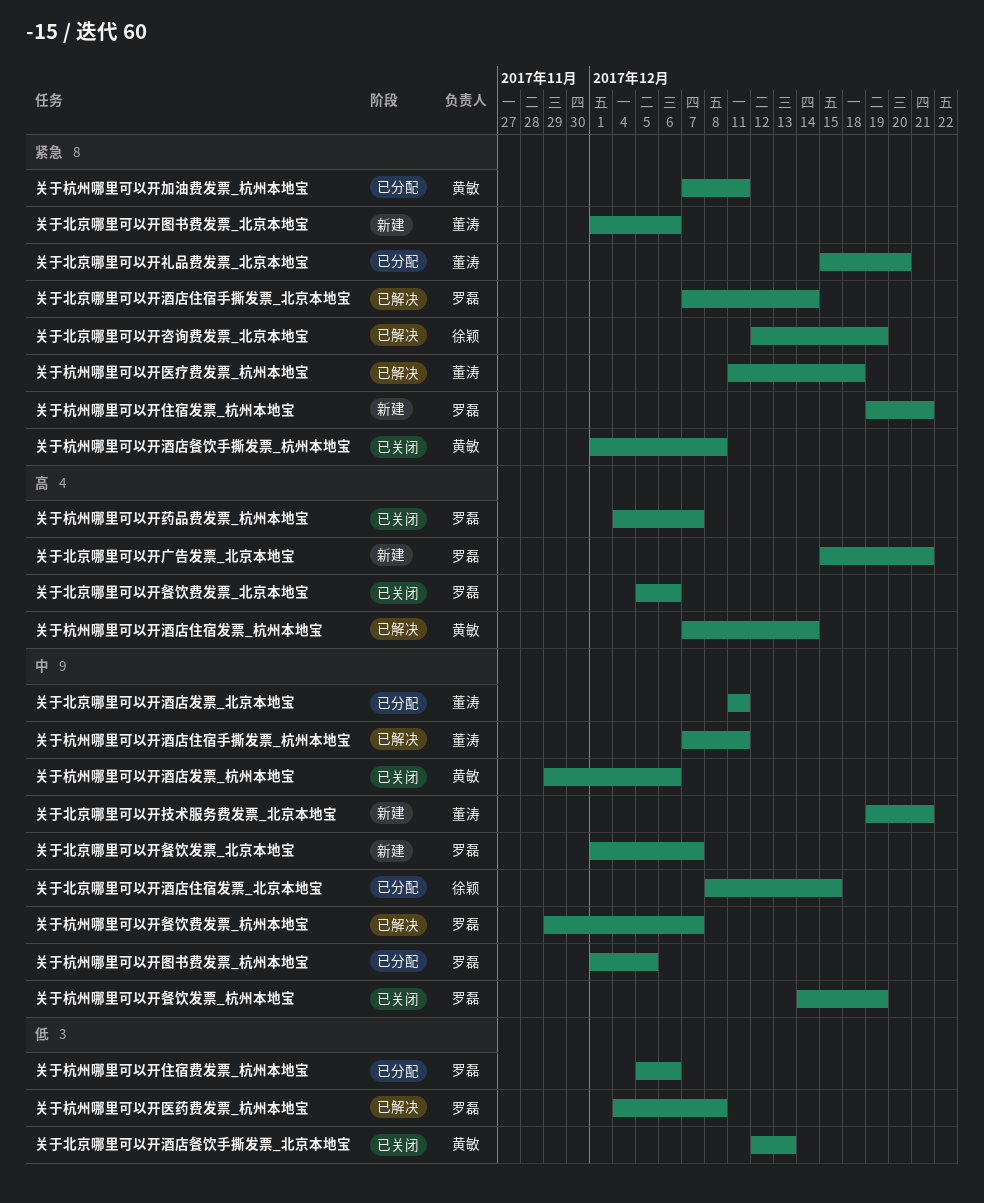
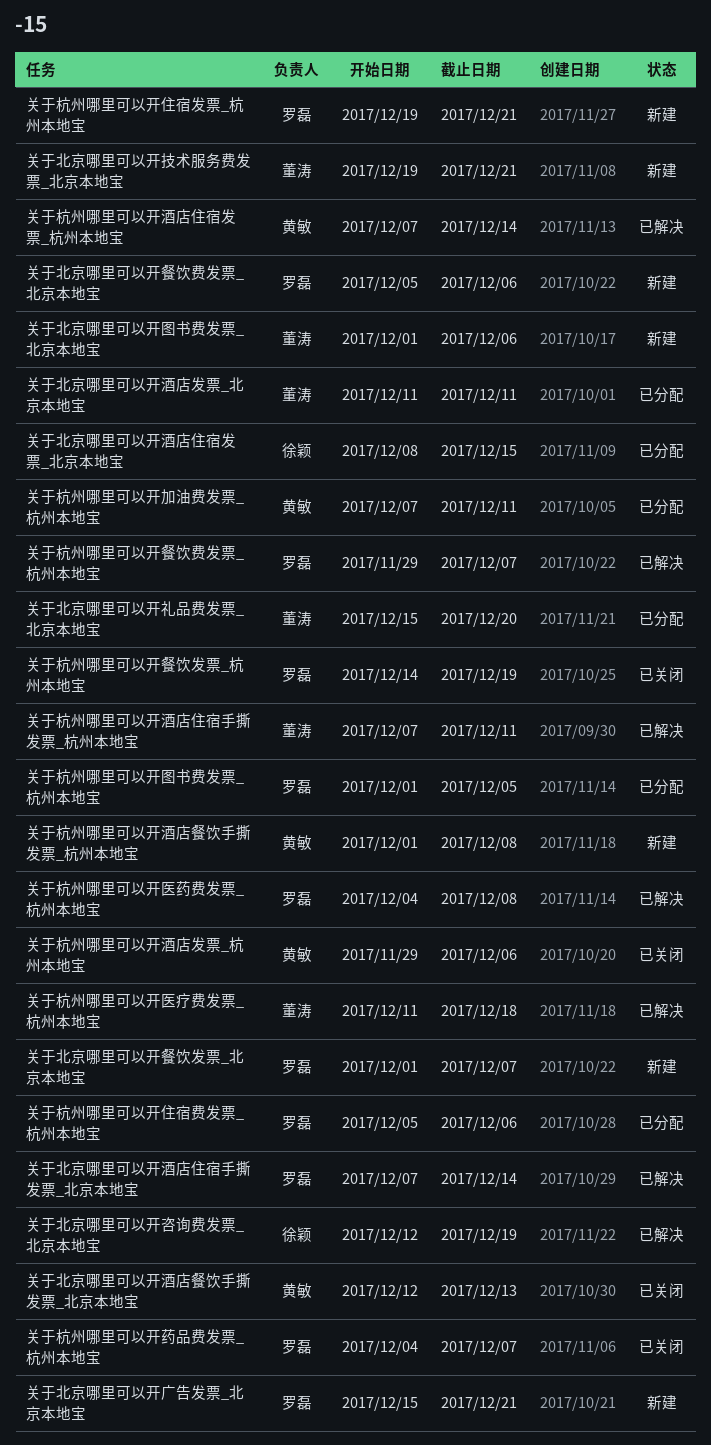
关于北京哪里可以开餐饮费发票_北京本地宝, status: 已关闭 -> 新建
关于杭州哪里可以开酒店餐饮手撕发票_杭州本地宝, status: 已关闭 -> 新建

